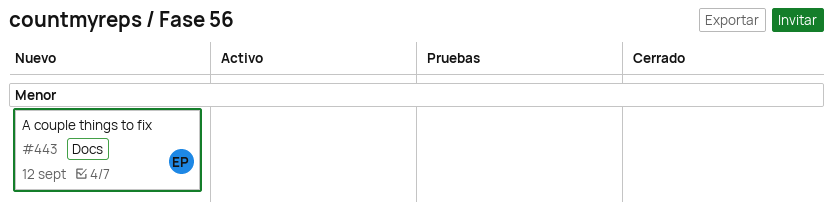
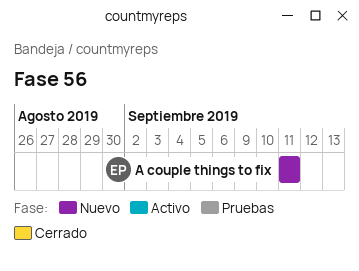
A couple things to fix, due: Sep 12 -> Sep 11

